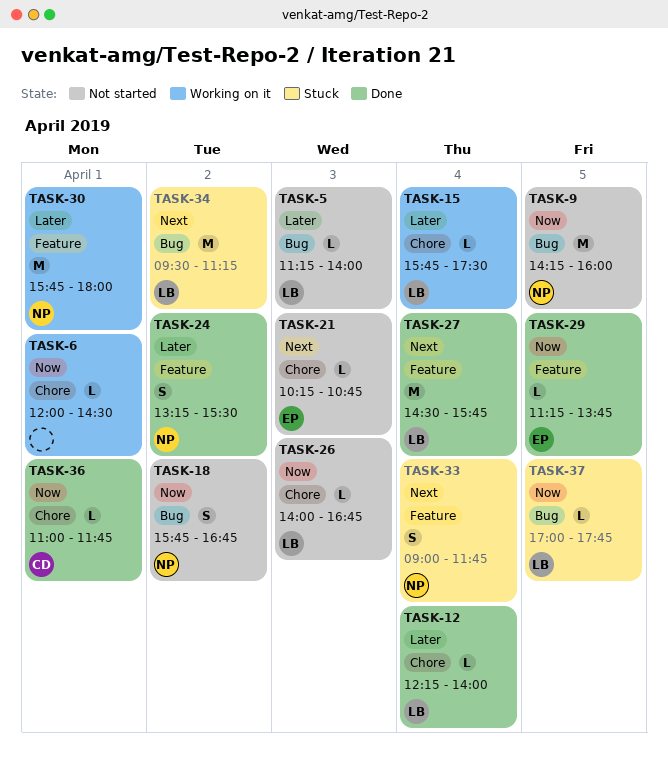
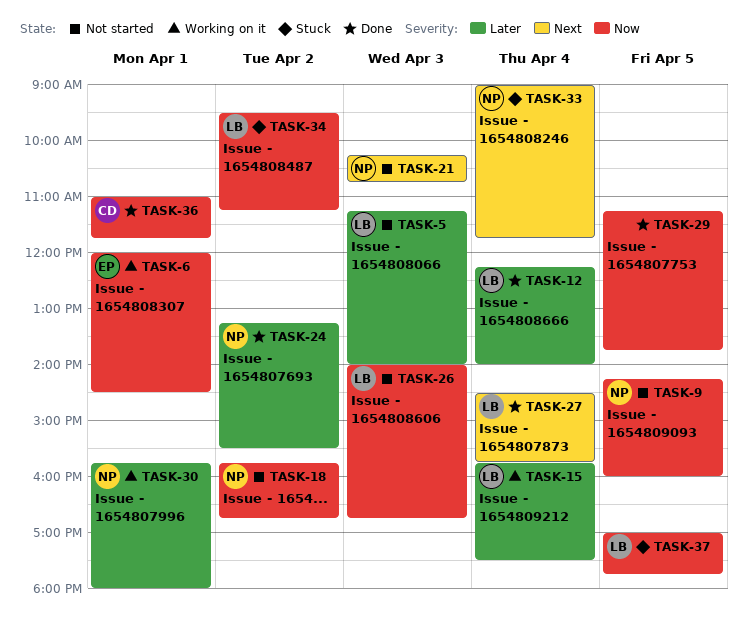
TASK-6, owner: none -> EP
TASK-21, owner: EP -> NP
TASK-29, owner: EP -> none
TASK-34, priority: Next -> Now

